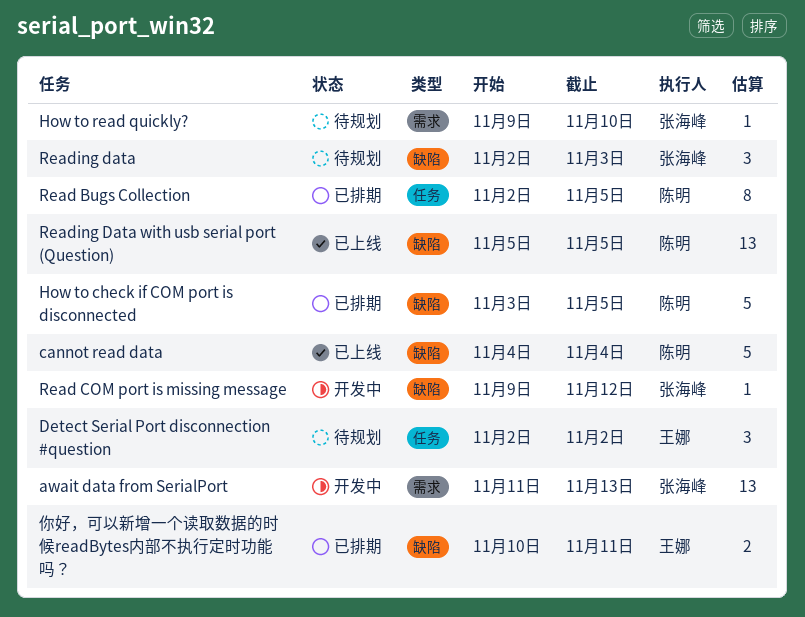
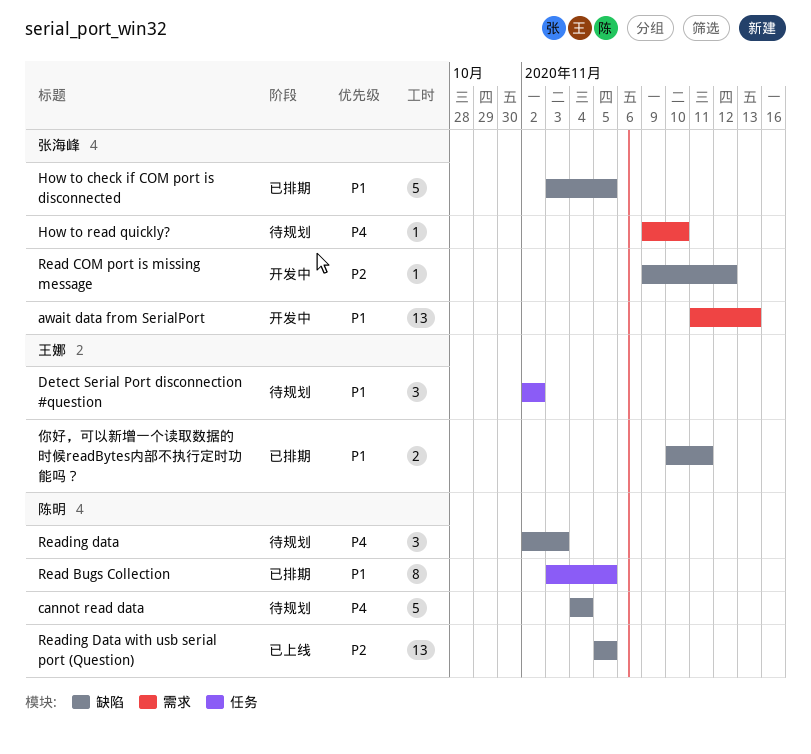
cannot read data, status: 已上线 -> 待规划
How to check if COM port is disconnected, owner: 陈明 -> 张海峰
Read Bugs Collection, start: Nov 2 -> Nov 3
Reading data, owner: 张海峰 -> 陈明

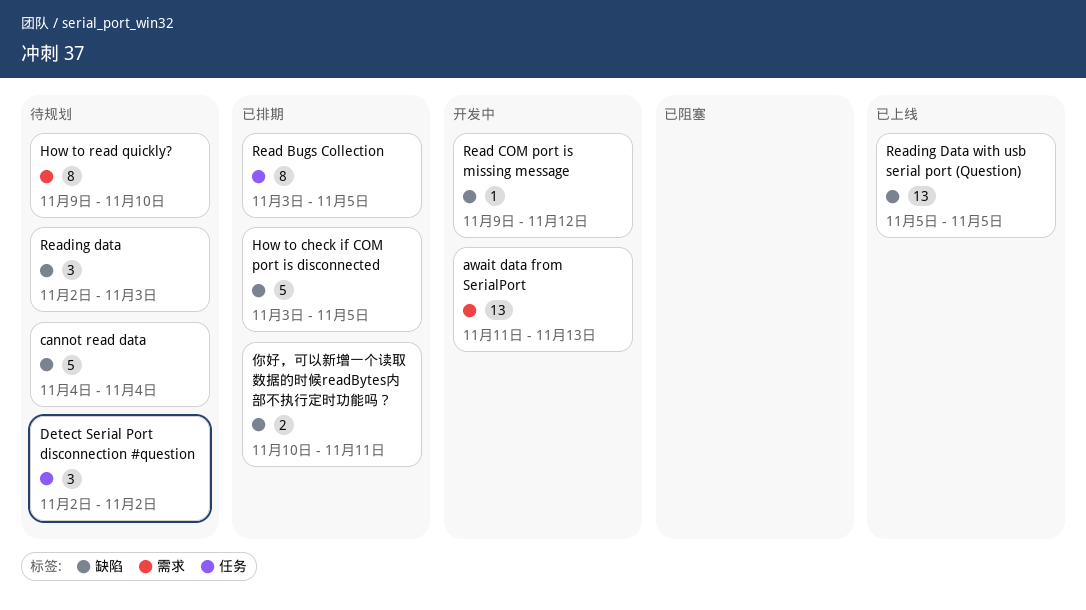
How to read quickly?, estimate: 1 -> 8

